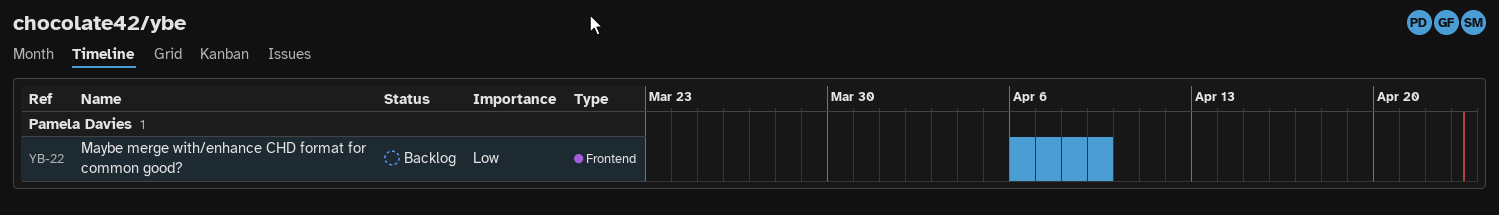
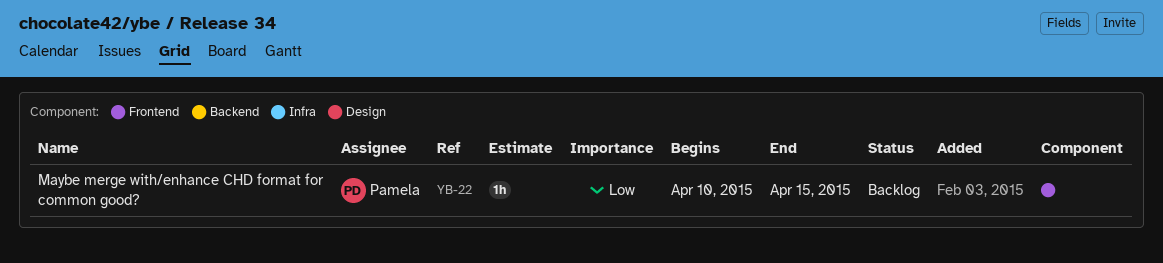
YB-22, start: Apr 6 -> Apr 10
YB-22, due: Apr 9 -> Apr 15

